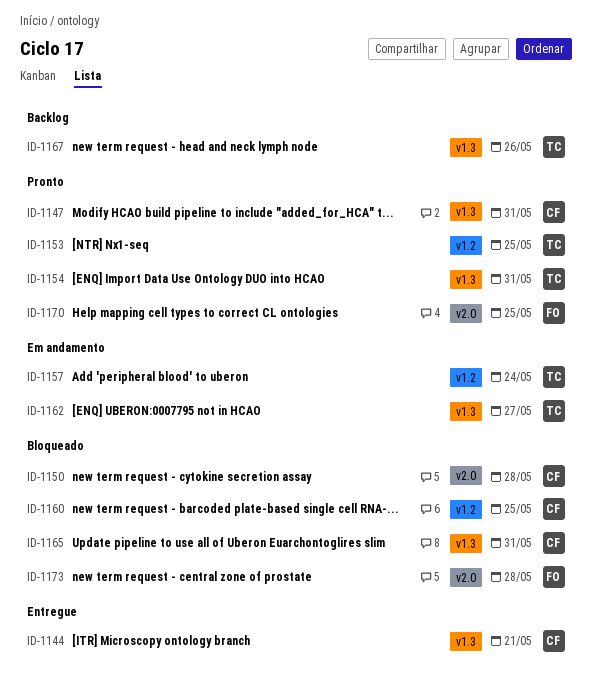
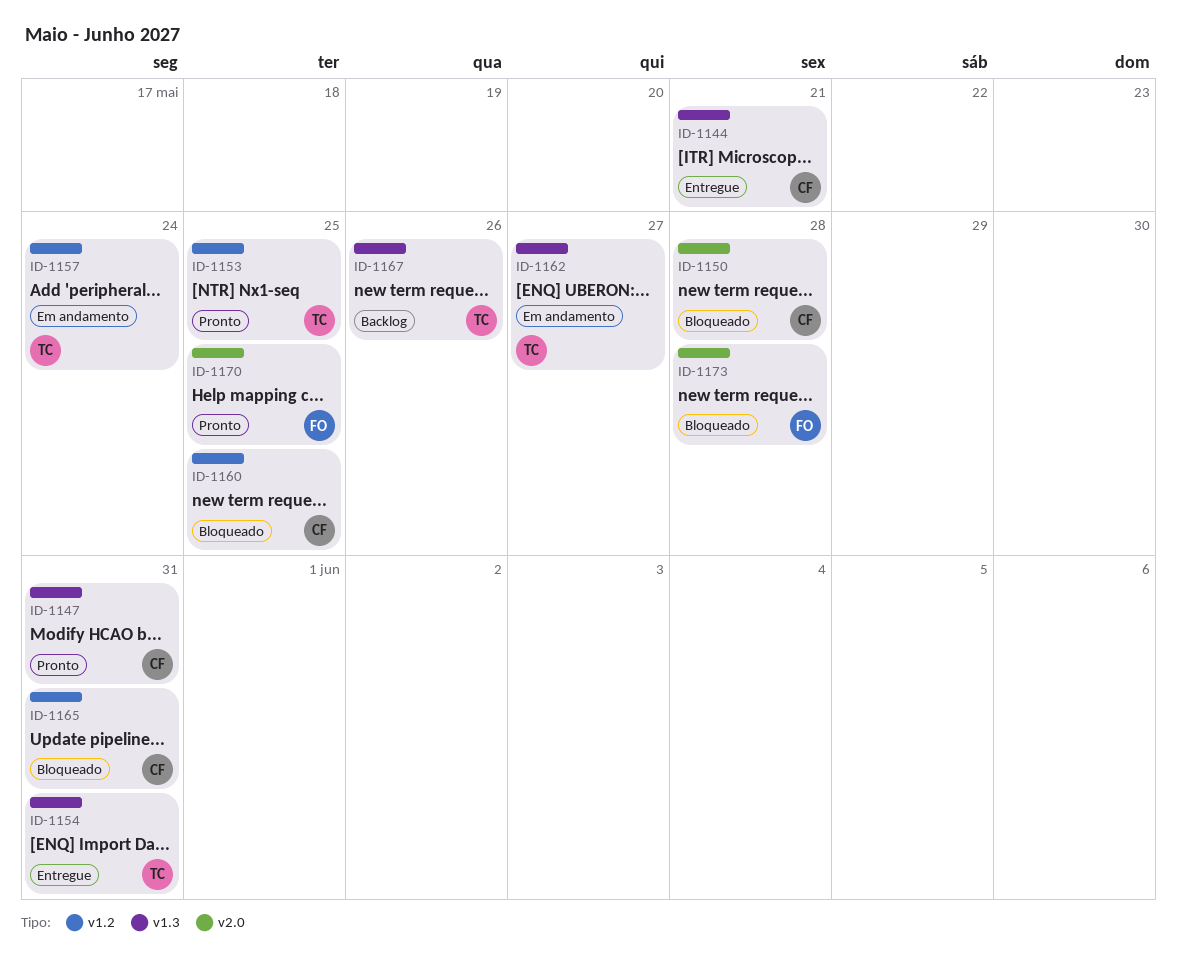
ID-1154, status: Pronto -> Entregue
ID-1165, label: v1.3 -> v1.2

